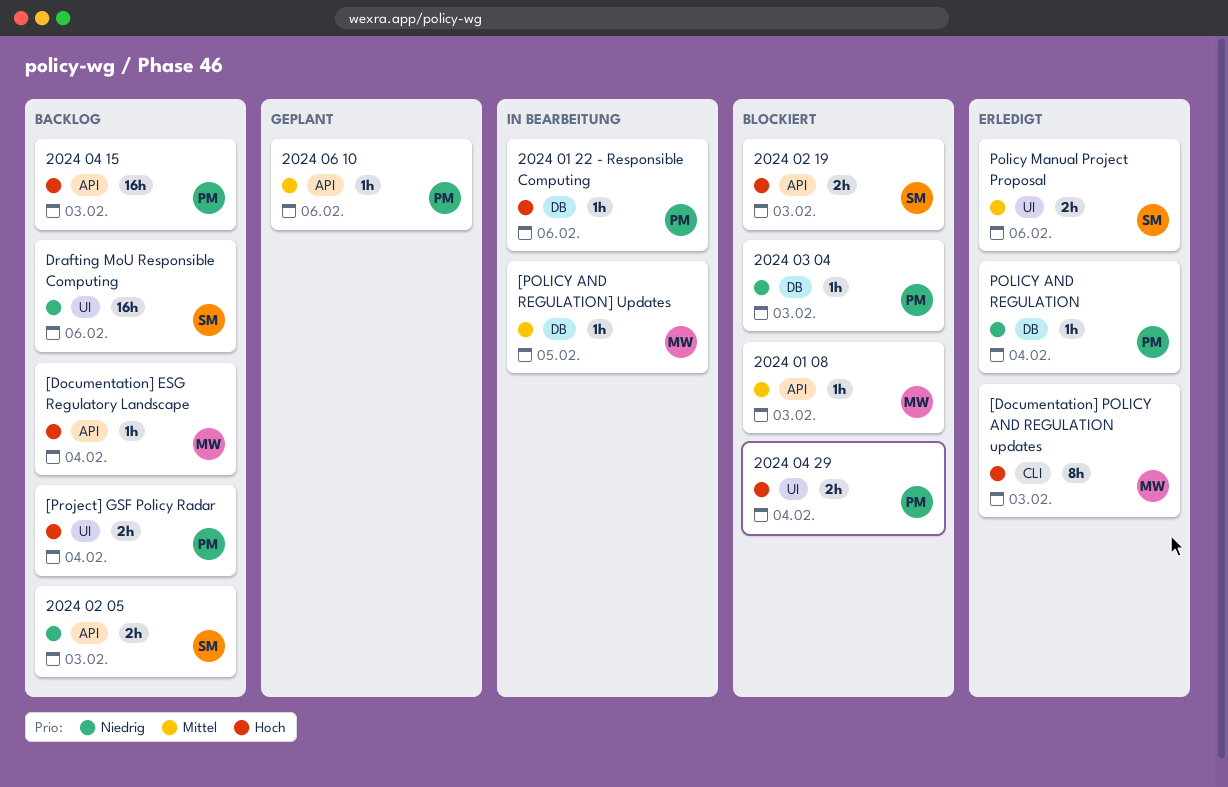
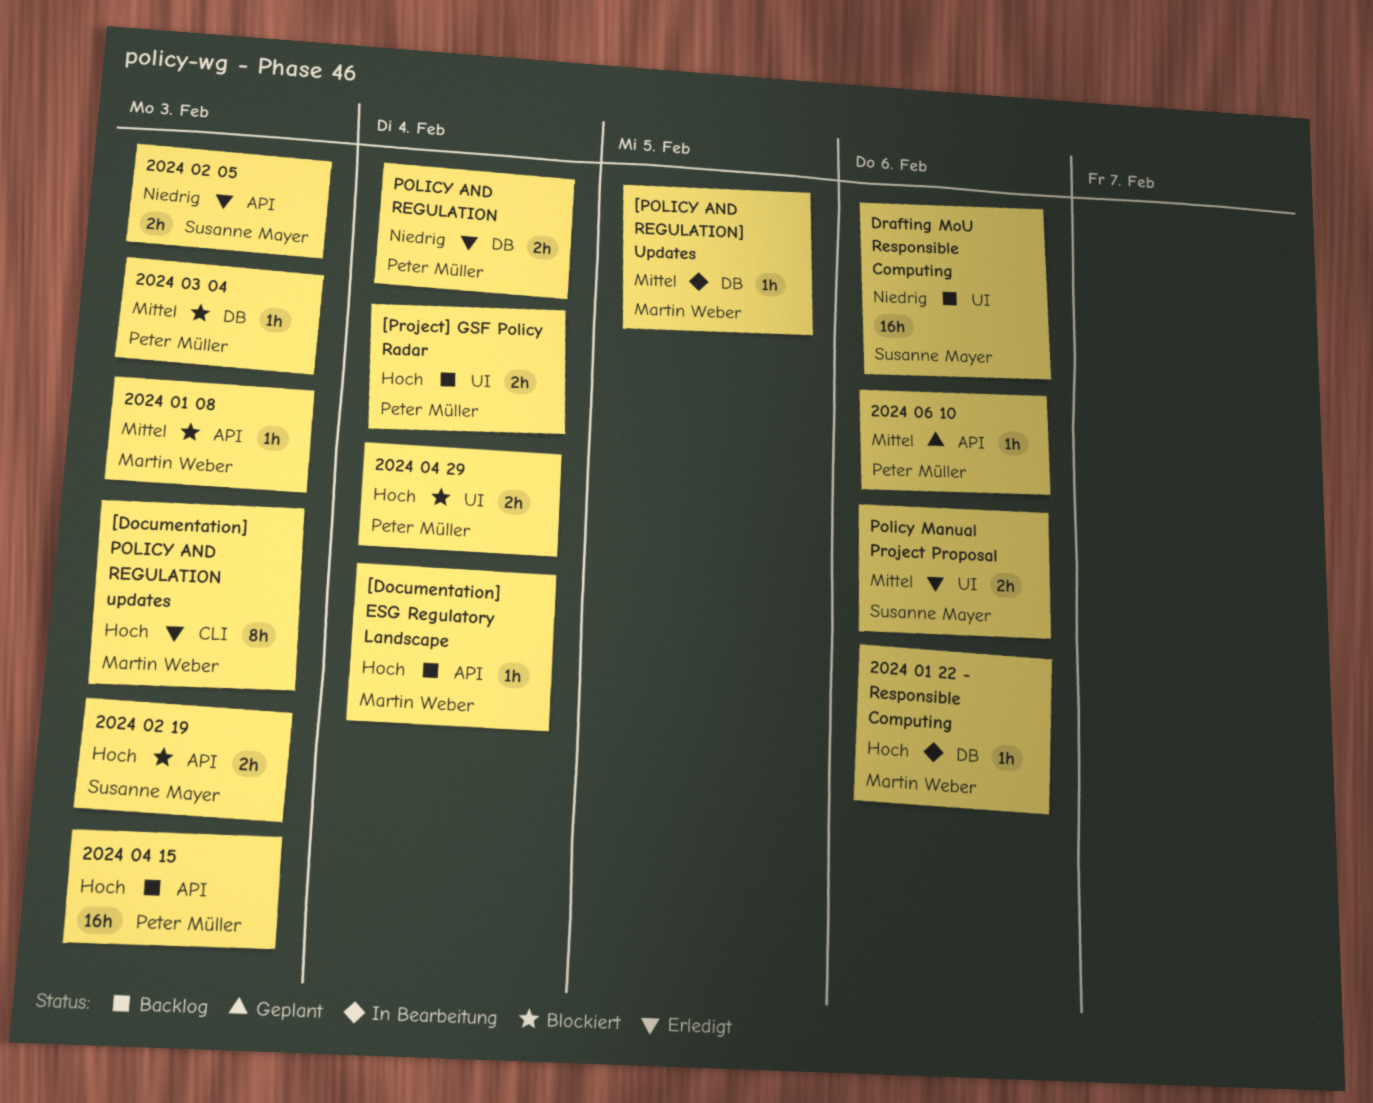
2024 01 22 - Responsible Computing, owner: Peter Müller -> Martin Weber
2024 02 05, status: Backlog -> Erledigt
2024 03 04, priority: Niedrig -> Mittel
POLICY AND REGULATION, estimate: 1h -> 2h

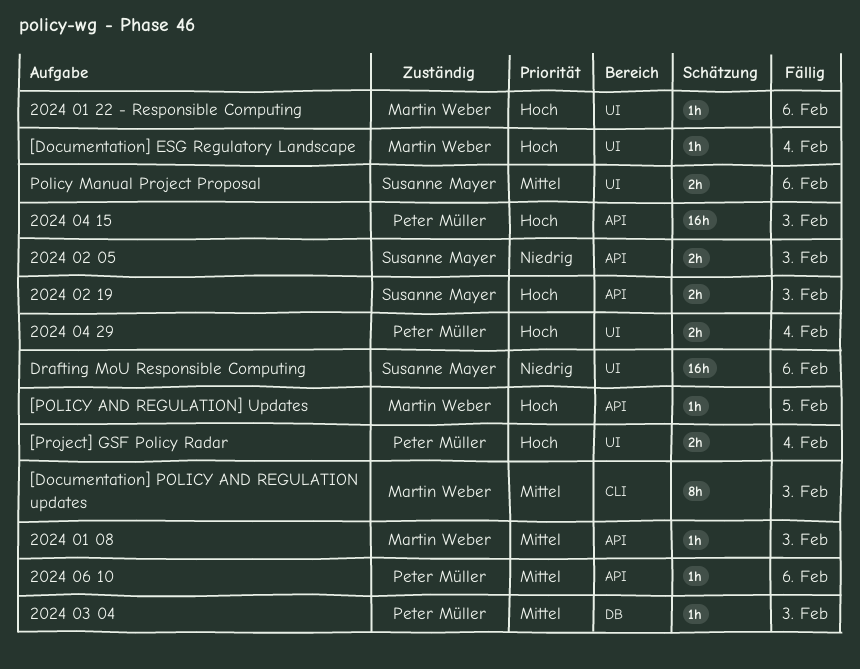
2024 01 22 - Responsible Computing, label: DB -> UI
[Documentation] ESG Regulatory Landscape, label: API -> UI
[Documentation] POLICY AND REGULATION updates, priority: Hoch -> Mittel
[POLICY AND REGULATION] Updates, priority: Mittel -> Hoch
[POLICY AND REGULATION] Updates, label: DB -> API
POLICY AND REGULATION: present -> none

